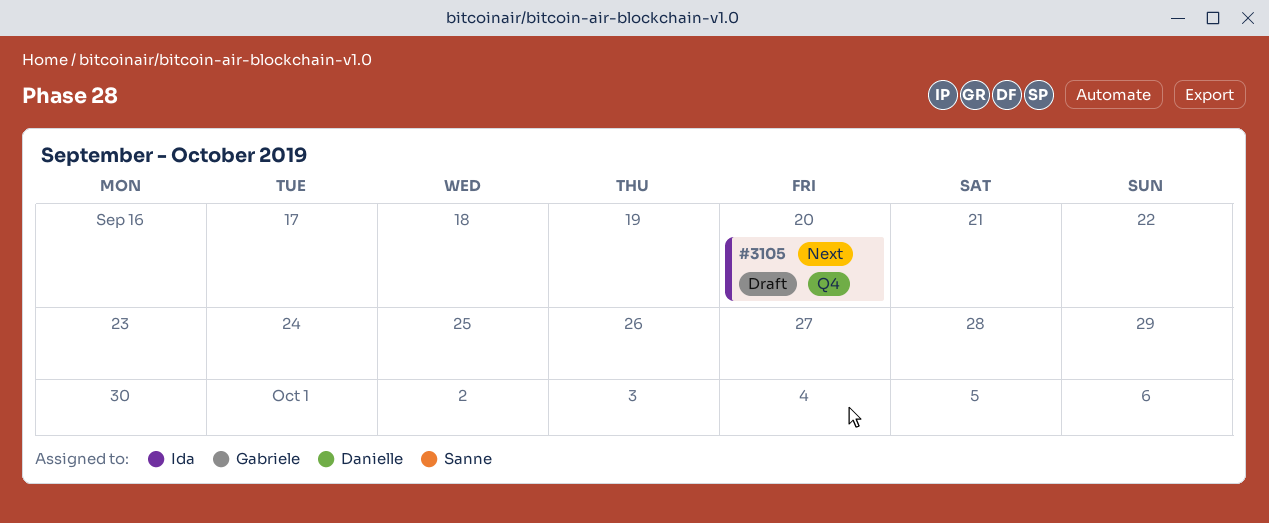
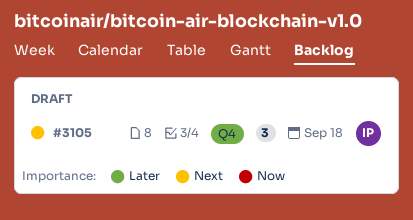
#3105, due: Sep 20 -> Sep 18

